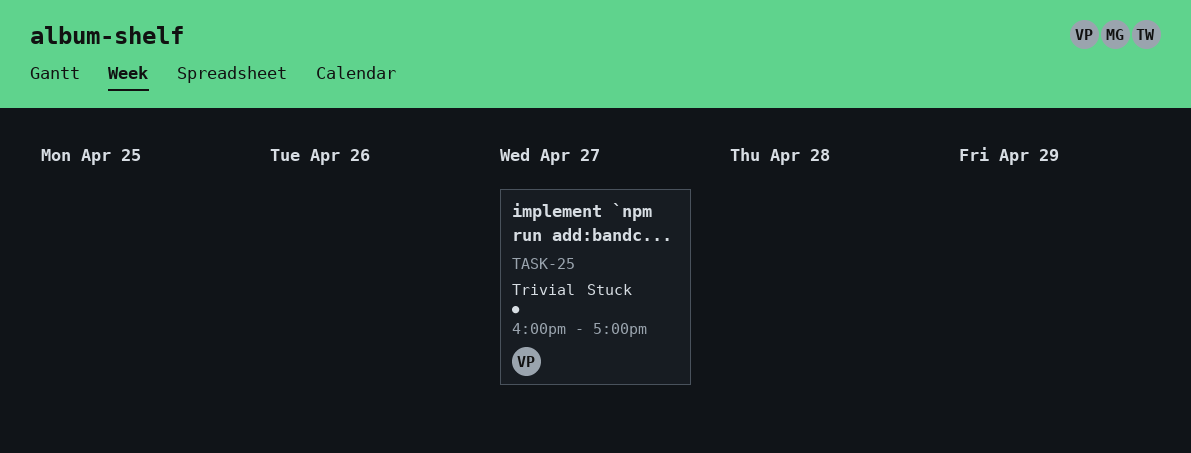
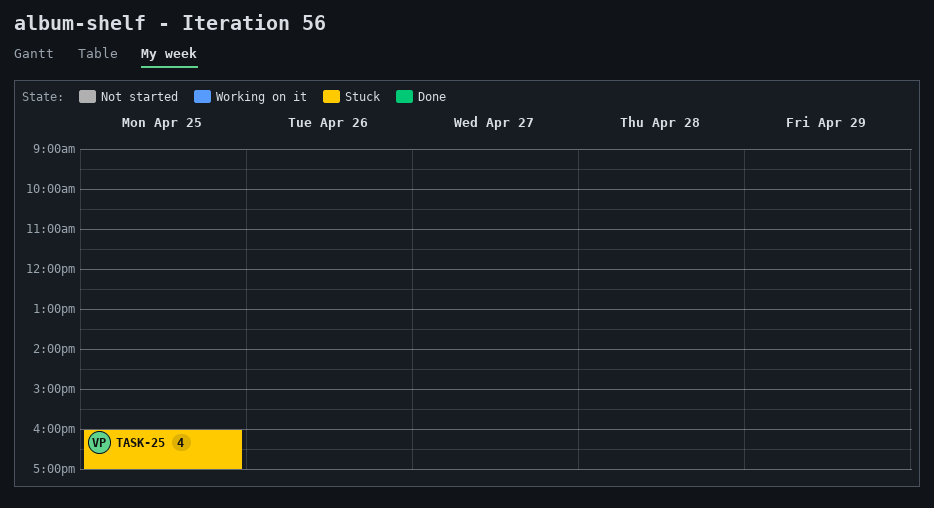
TASK-25, estimate: 1 -> 4
TASK-25, day: Apr 27 -> Apr 25

